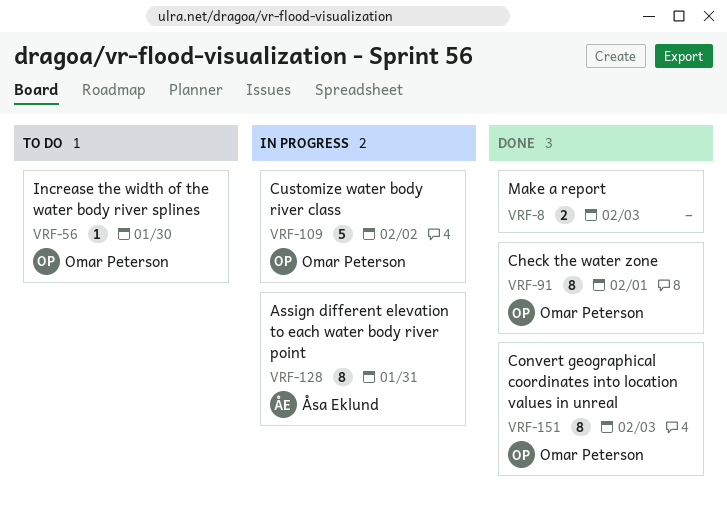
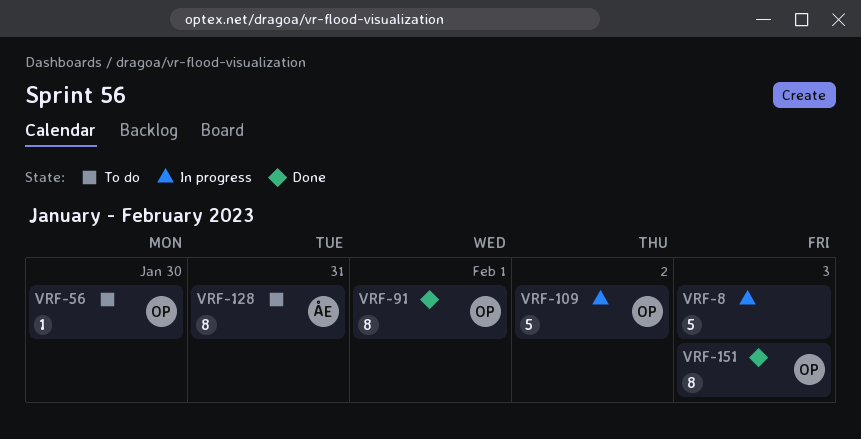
VRF-8, status: Done -> In progress
VRF-8, estimate: 2 -> 5
VRF-128, status: In progress -> To do

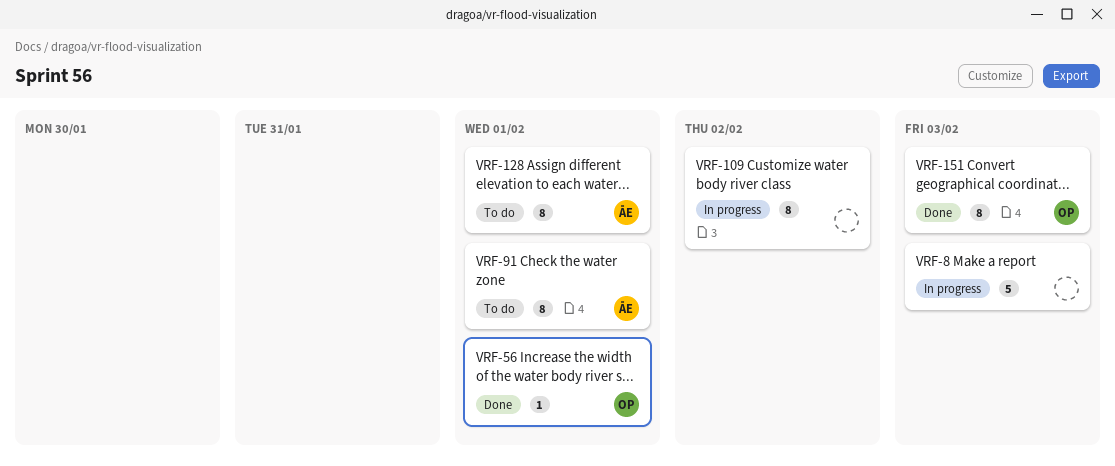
VRF-56, status: To do -> Done
VRF-56, due: Jan 30 -> Feb 1
VRF-91, status: Done -> To do
VRF-91, owner: OP -> ÅE
VRF-109, owner: OP -> none
VRF-109, estimate: 5 -> 8
VRF-128, due: Jan 31 -> Feb 1

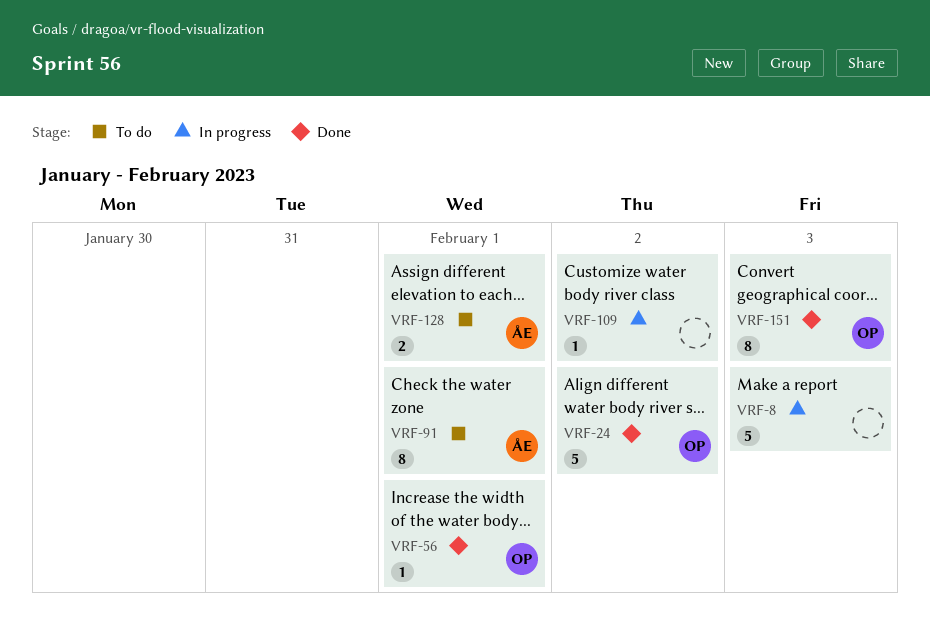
VRF-24: none -> present
VRF-109, estimate: 8 -> 1
VRF-128, estimate: 8 -> 2

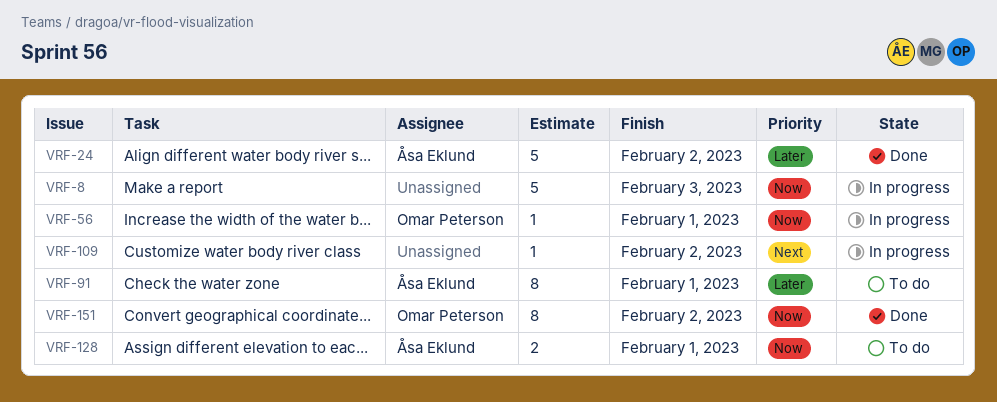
VRF-24, owner: Omar Peterson -> Åsa Eklund
VRF-56, status: Done -> In progress
VRF-151, due: Feb 3 -> Feb 2

